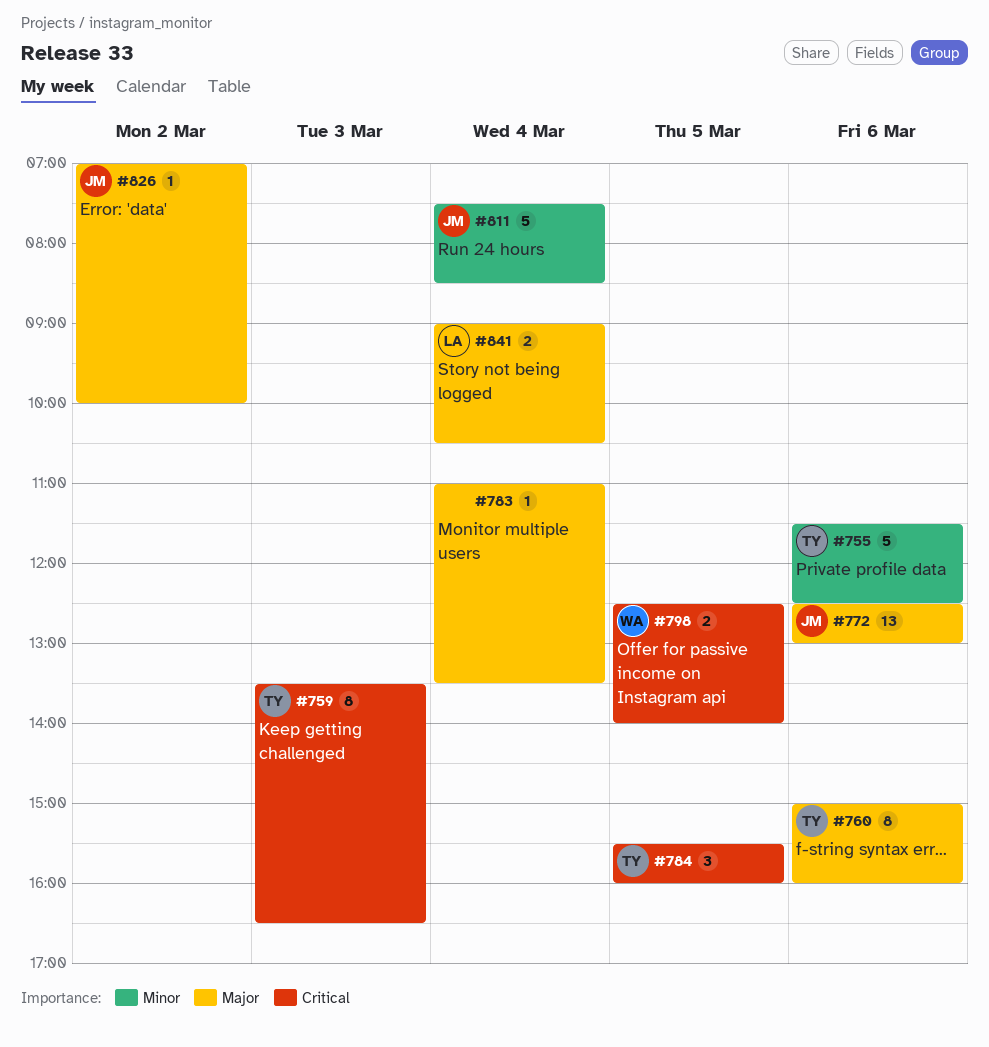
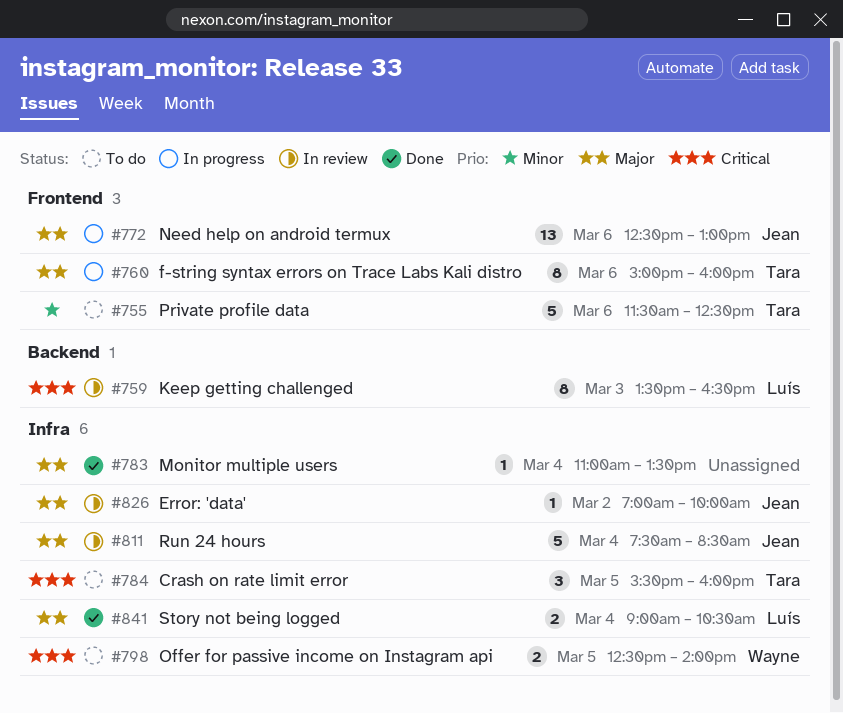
#759, owner: Tara -> Luís
#811, priority: Minor -> Major

